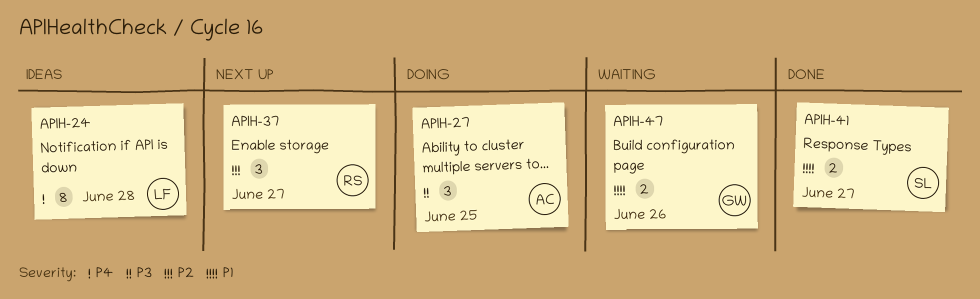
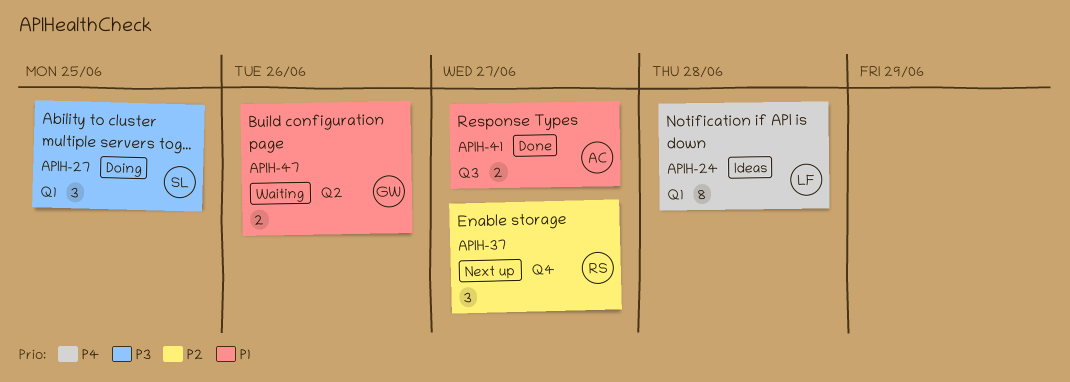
APIH-27, owner: AC -> SL
APIH-41, owner: SL -> AC

